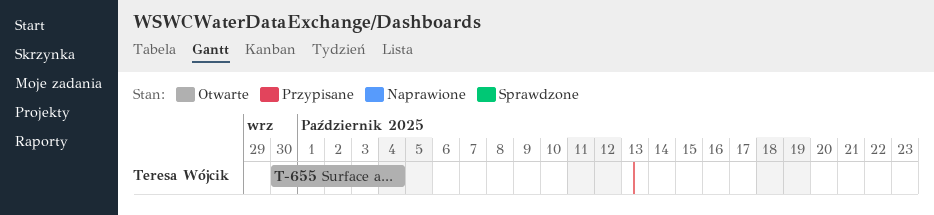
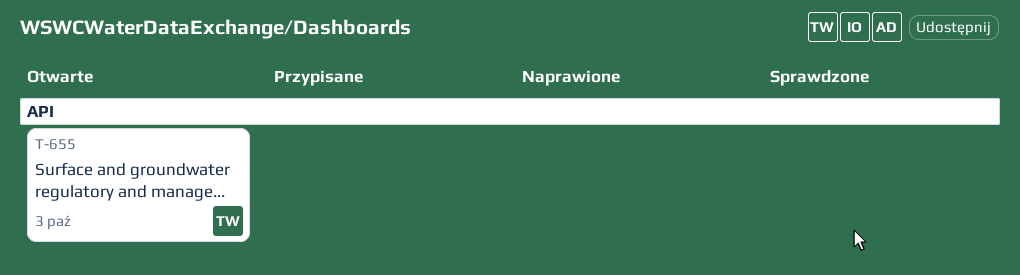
T-655, due: Oct 4 -> Oct 3

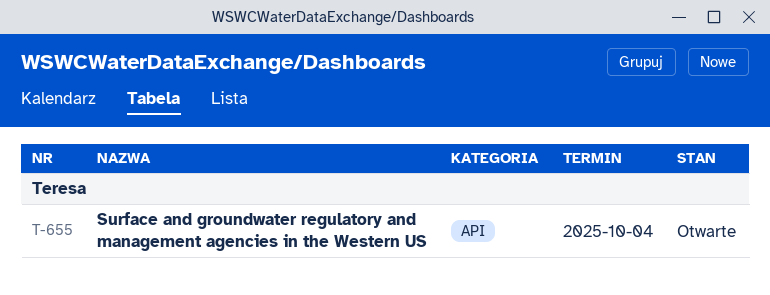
T-655, due: Oct 3 -> Oct 4

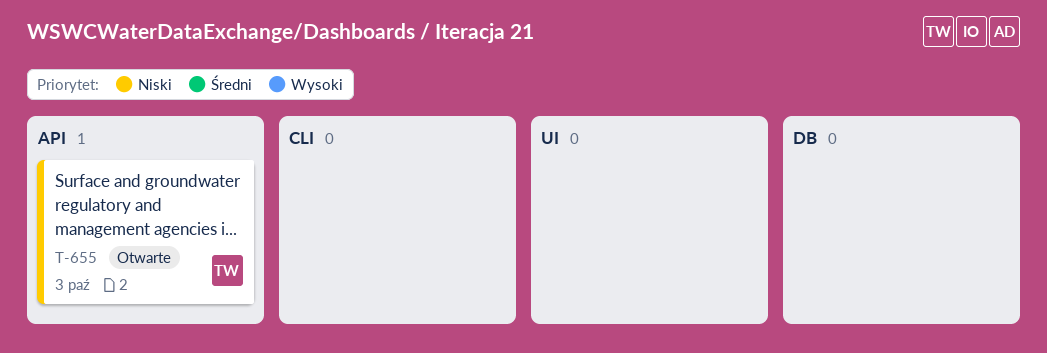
T-655, due: Oct 4 -> Oct 3

